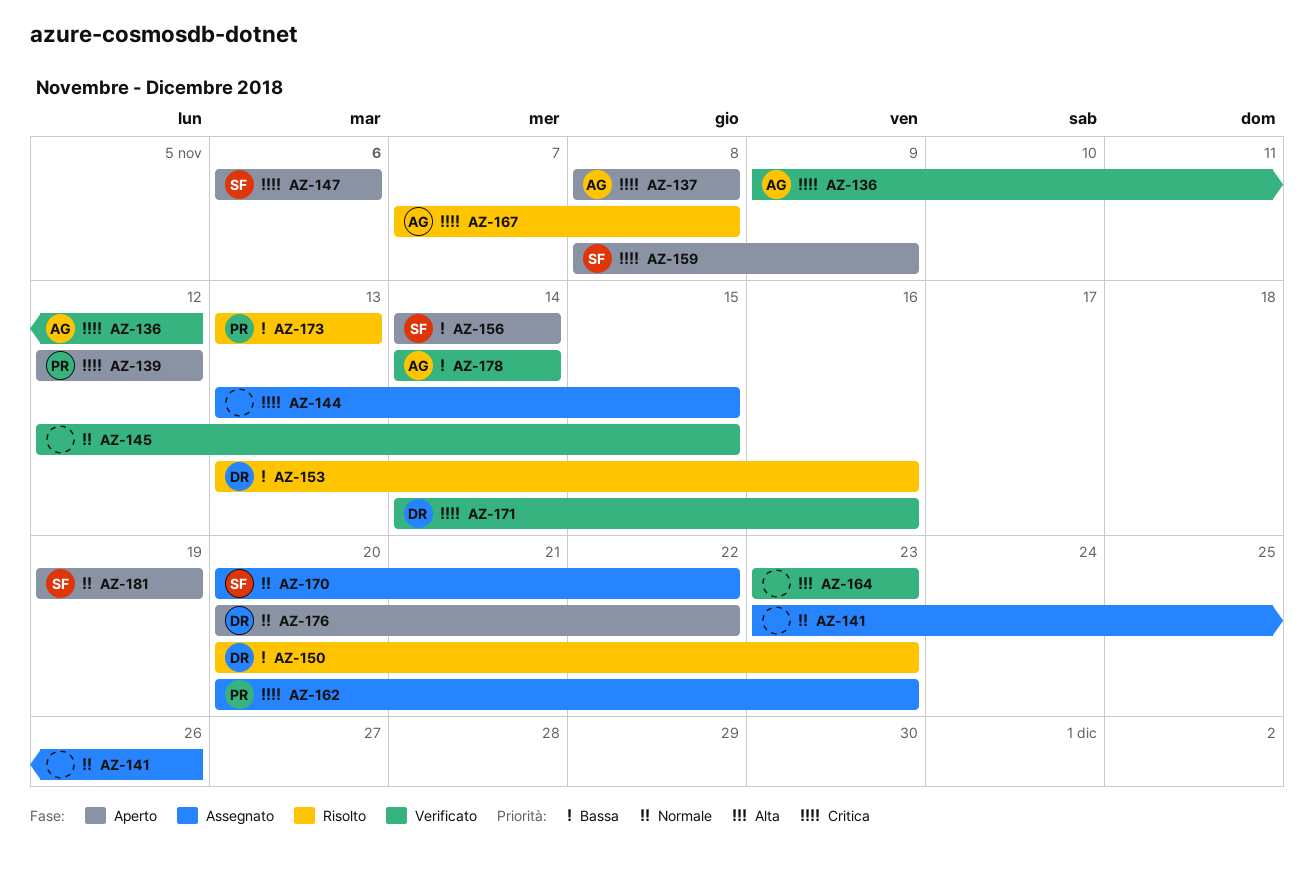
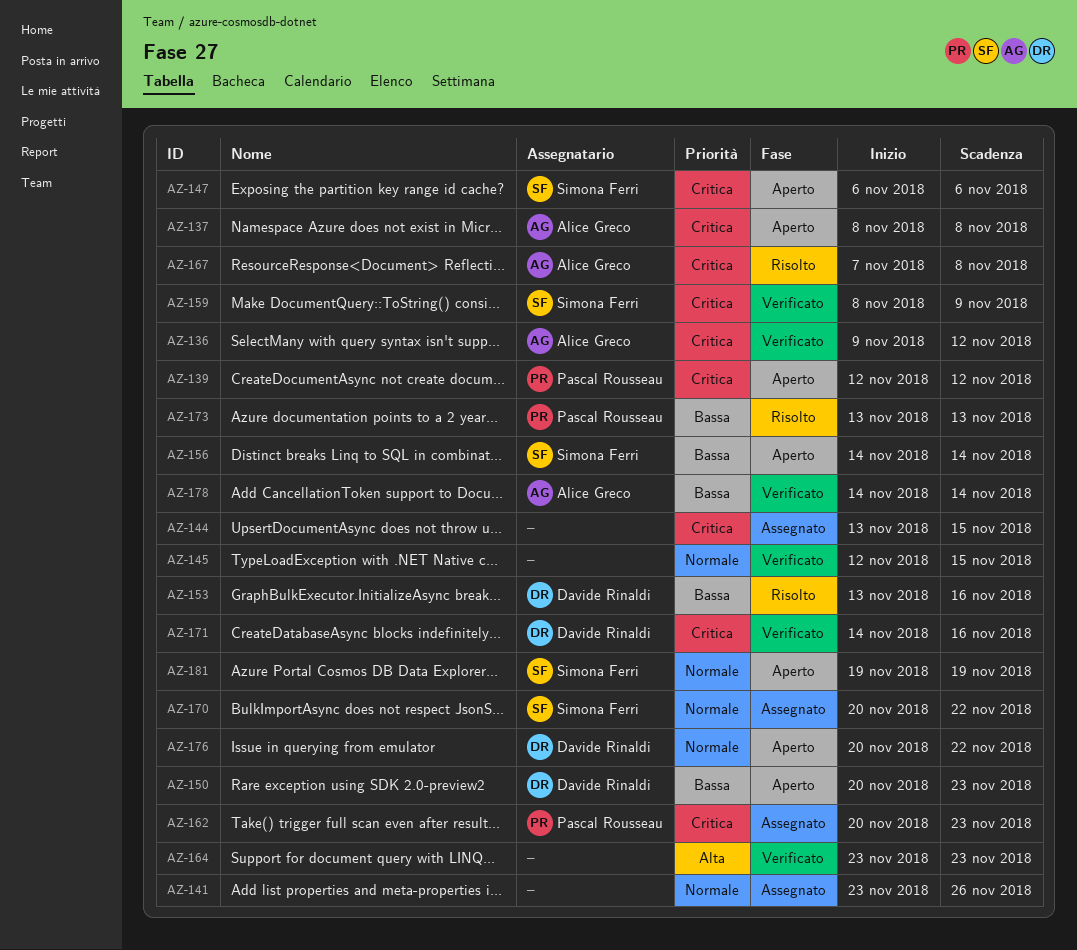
AZ-150, status: Risolto -> Aperto
AZ-159, status: Aperto -> Verificato

